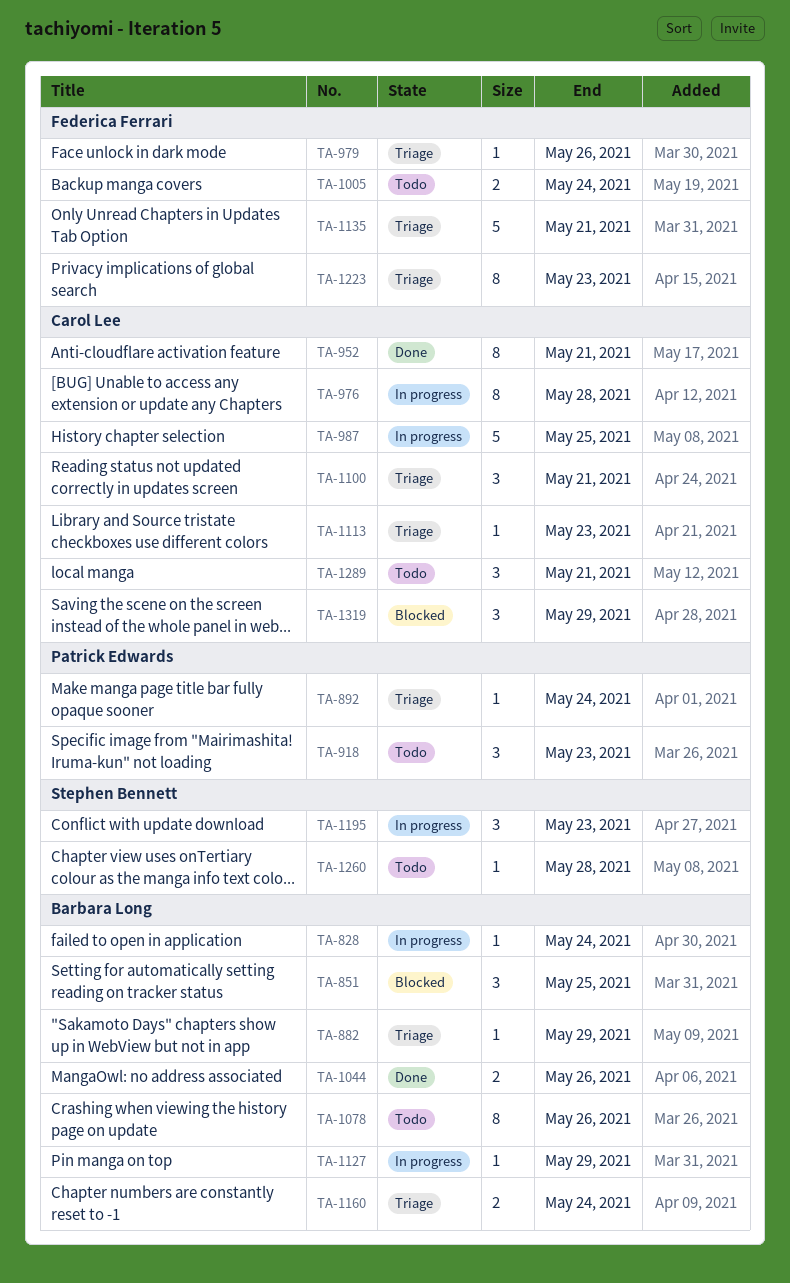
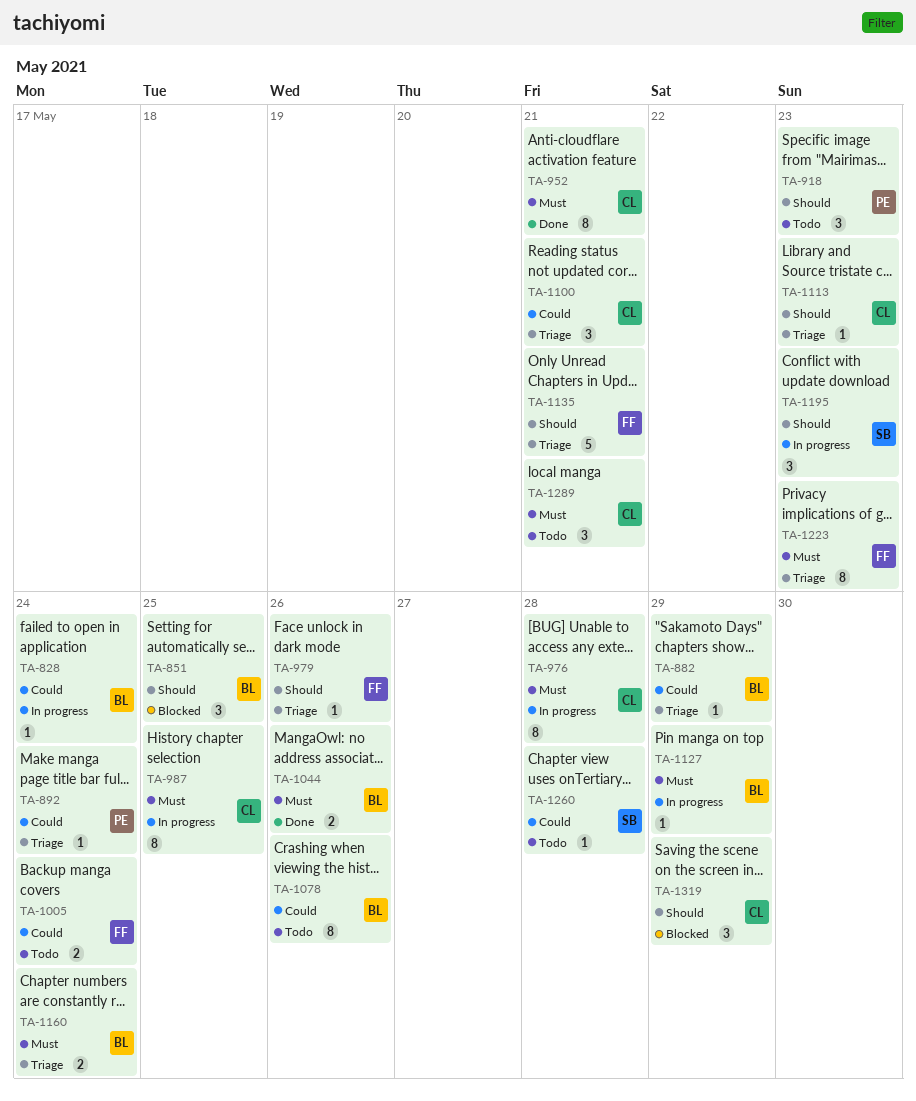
TA-987, estimate: 5 -> 8

